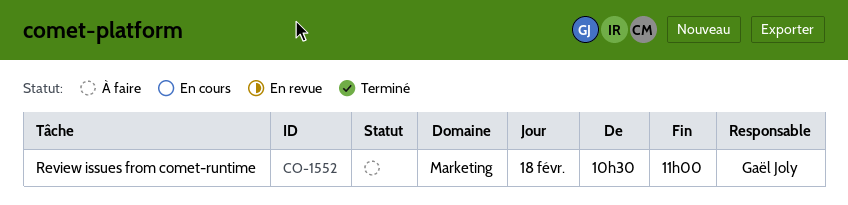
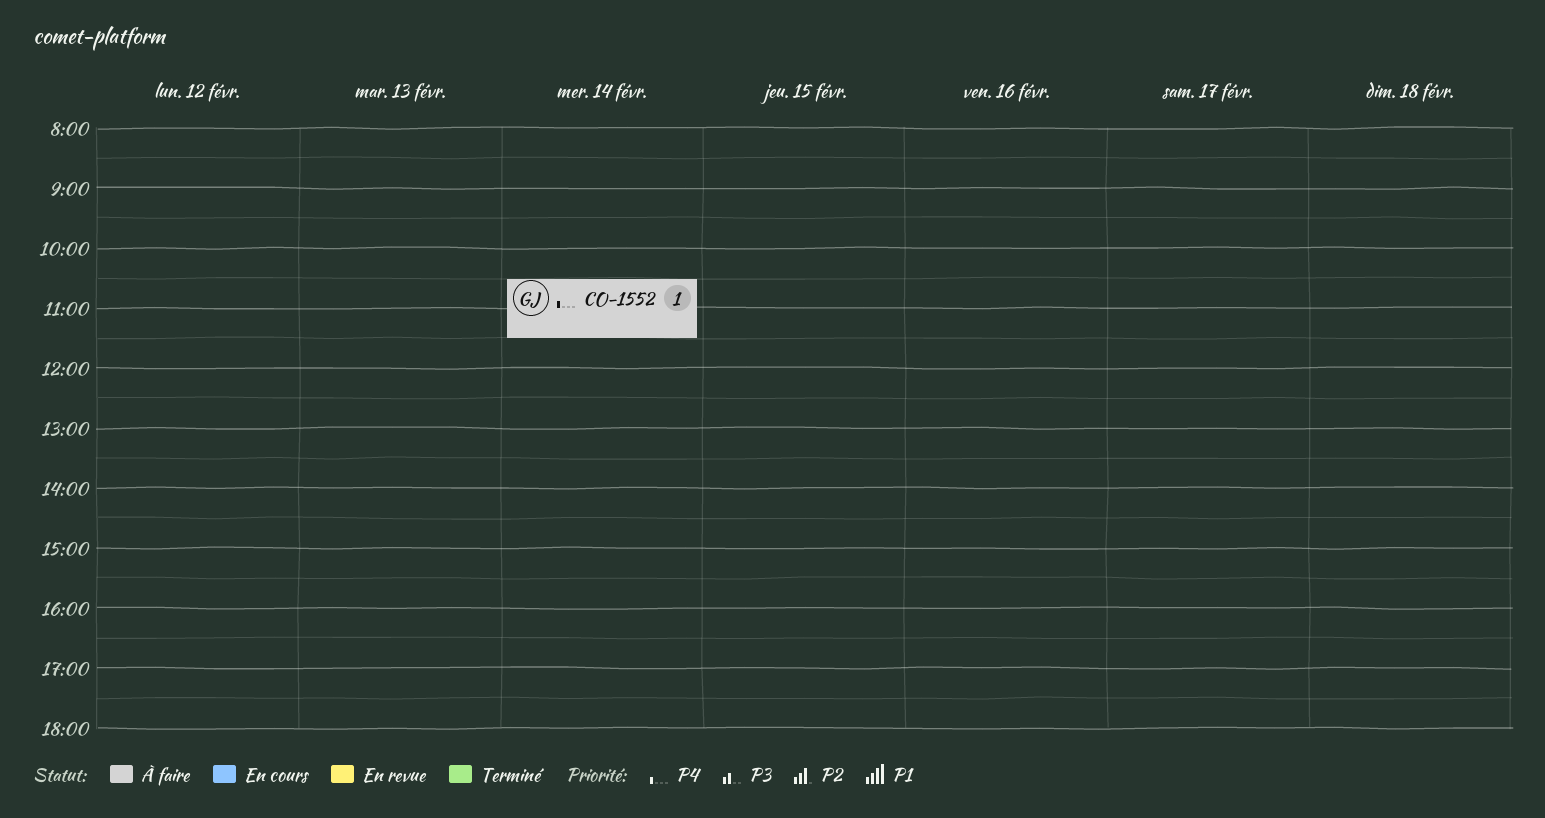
CO-1552, day: Feb 18 -> Feb 14
CO-1552, ends: 11:00 -> 11:30

